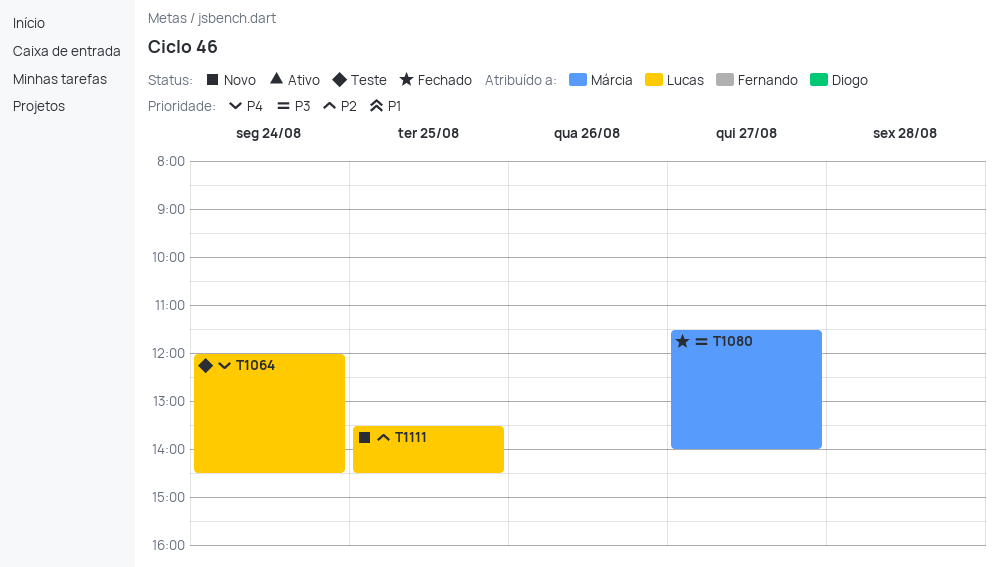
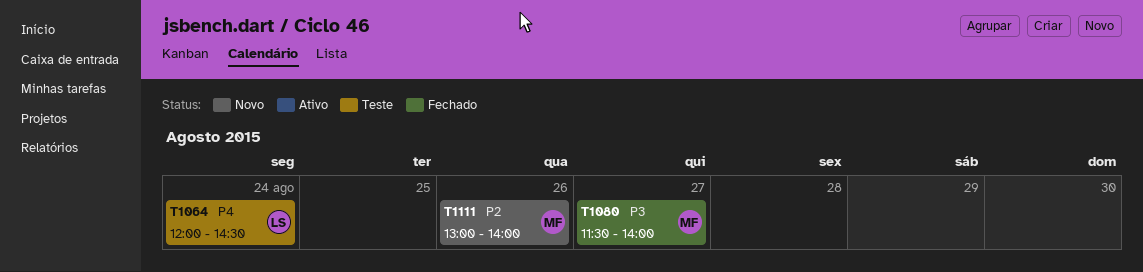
T1111, owner: Lucas -> Márcia
T1111, day: Aug 25 -> Aug 26
T1111, begins: 13:30 -> 13:00
T1111, ends: 14:30 -> 14:00

